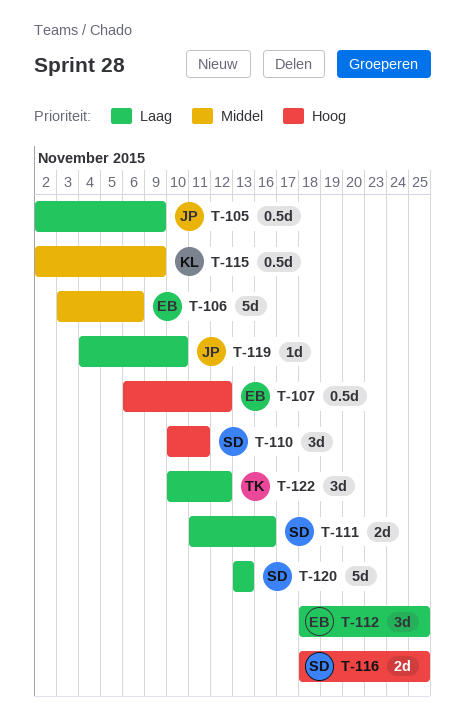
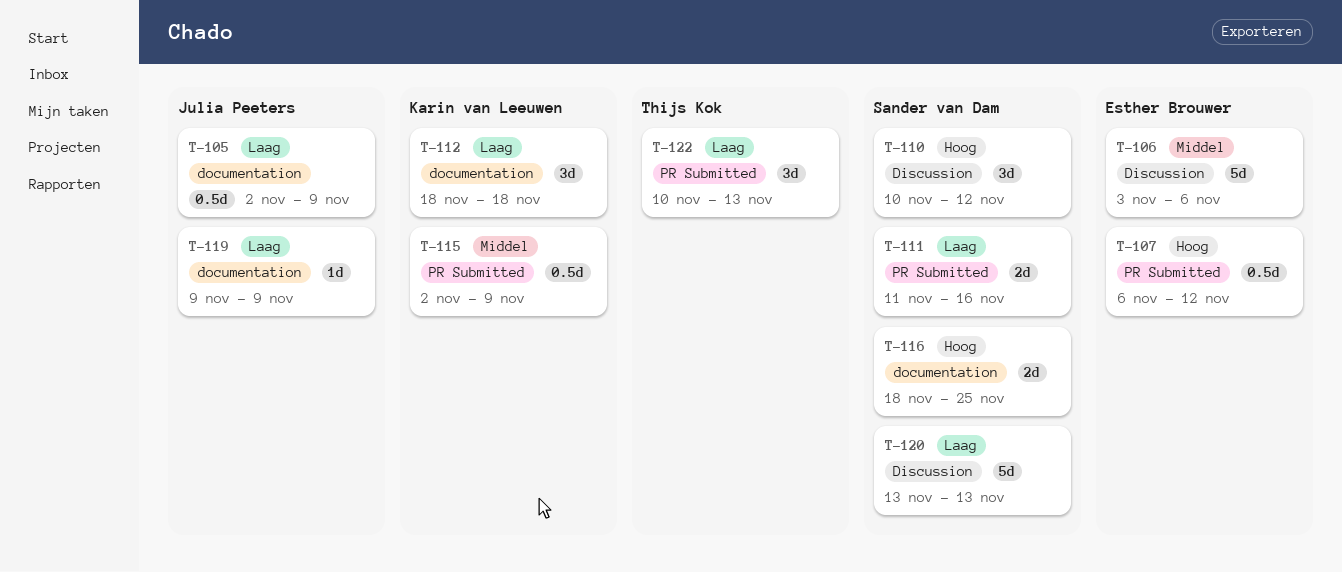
T-110, due: Nov 11 -> Nov 12
T-112, owner: Esther Brouwer -> Karin van Leeuwen
T-112, due: Nov 25 -> Nov 18
T-119, start: Nov 4 -> Nov 9
T-119, due: Nov 10 -> Nov 9
T-122, due: Nov 12 -> Nov 13

